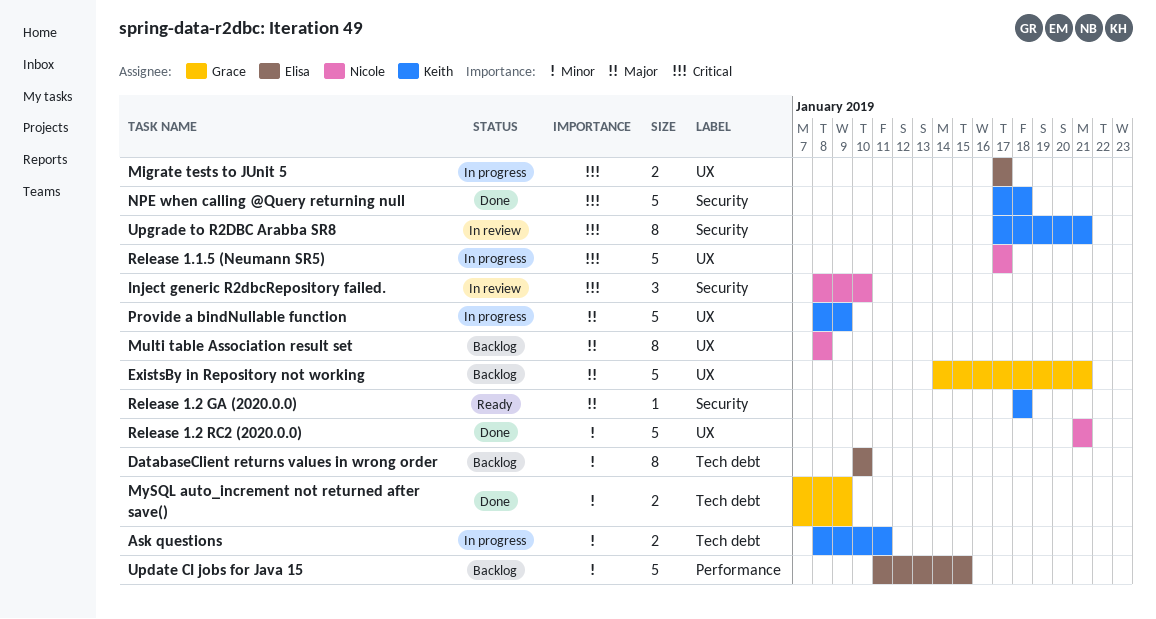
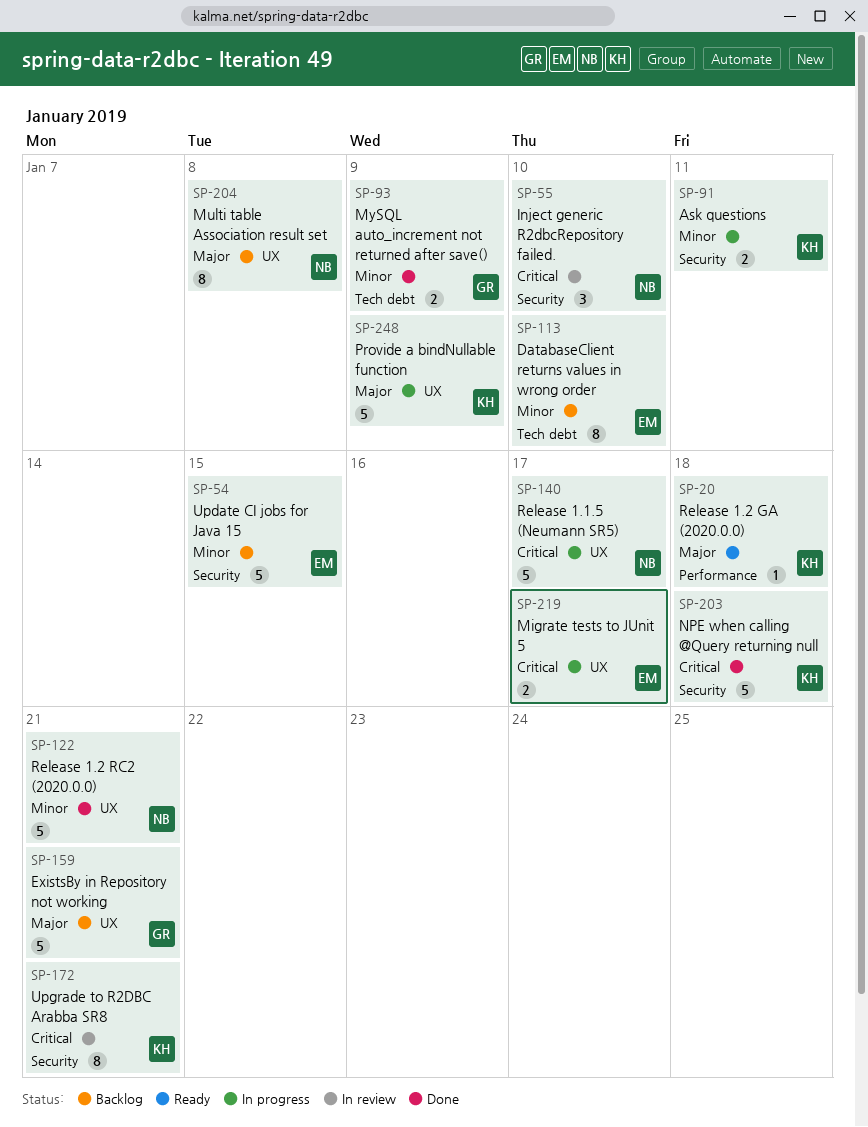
Ask questions, label: Tech debt -> Security
Release 1.2 GA (2020.0.0), label: Security -> Performance
Update CI jobs for Java 15, label: Performance -> Security

